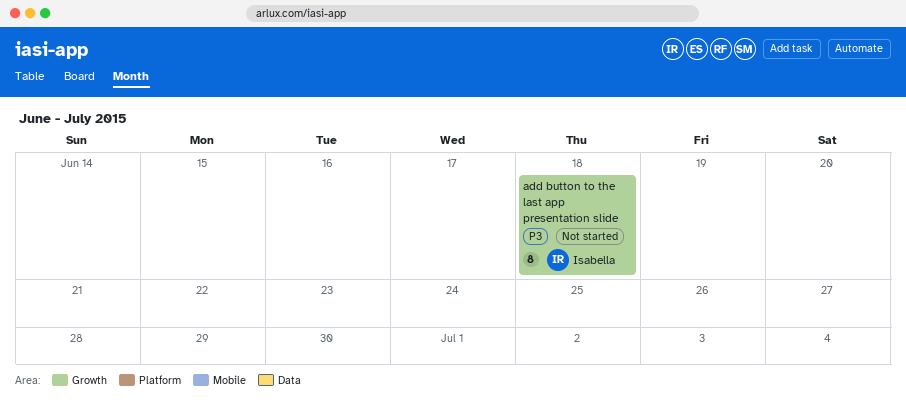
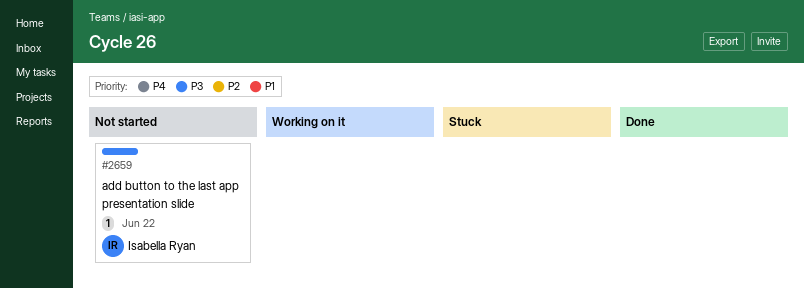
add button to the last app presentation slide, estimate: 8 -> 1
add button to the last app presentation slide, due: Jun 18 -> Jun 22

